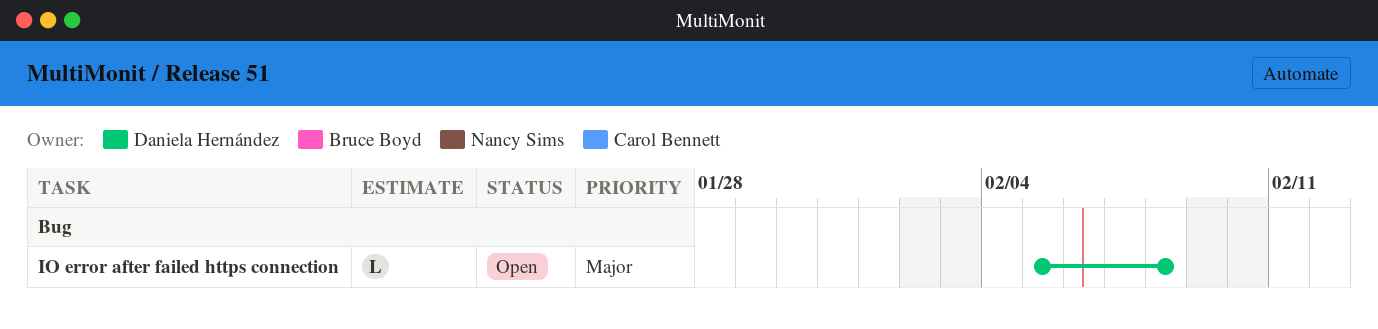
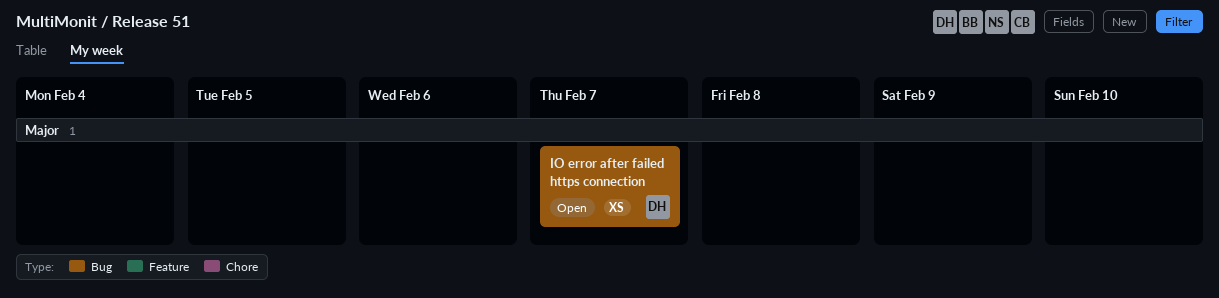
IO error after failed https connection, estimate: L -> XS
IO error after failed https connection, due: Feb 8 -> Feb 7

